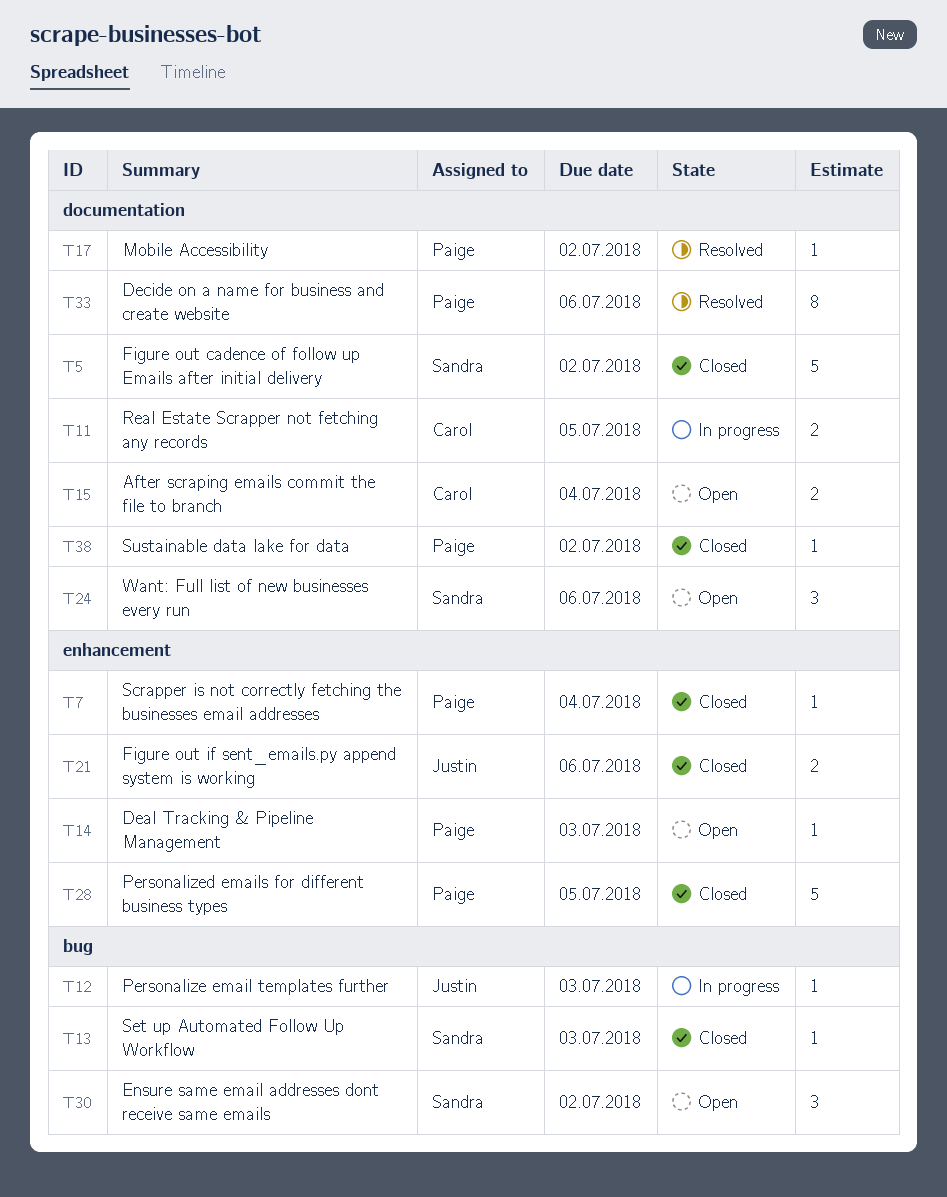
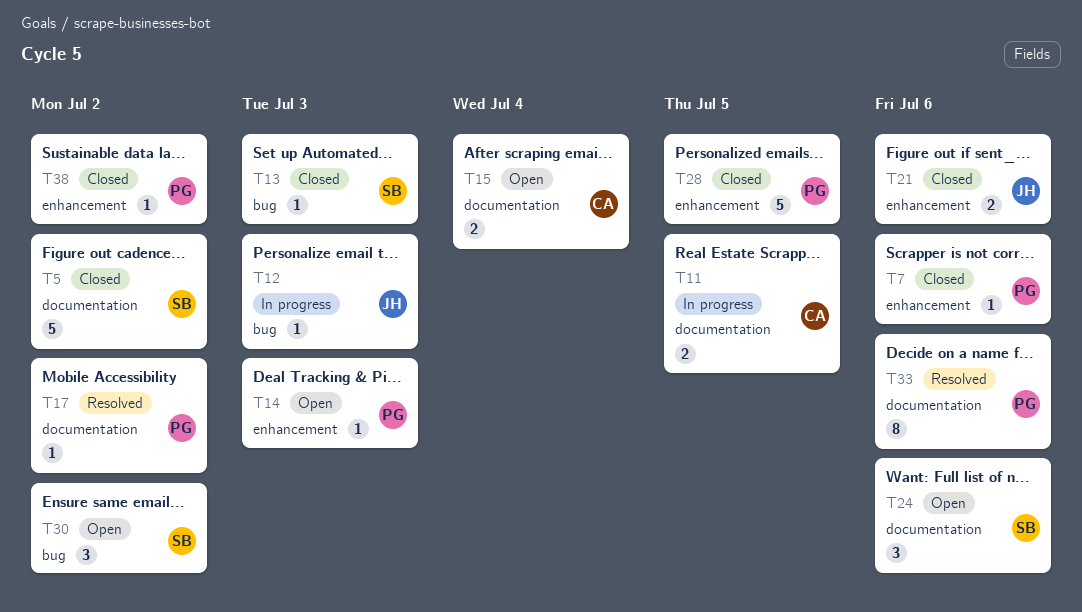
T7, due: Jul 4 -> Jul 6
T38, label: documentation -> enhancement

